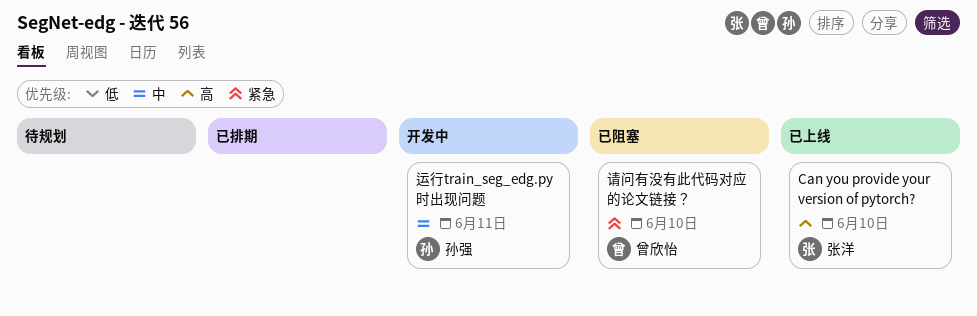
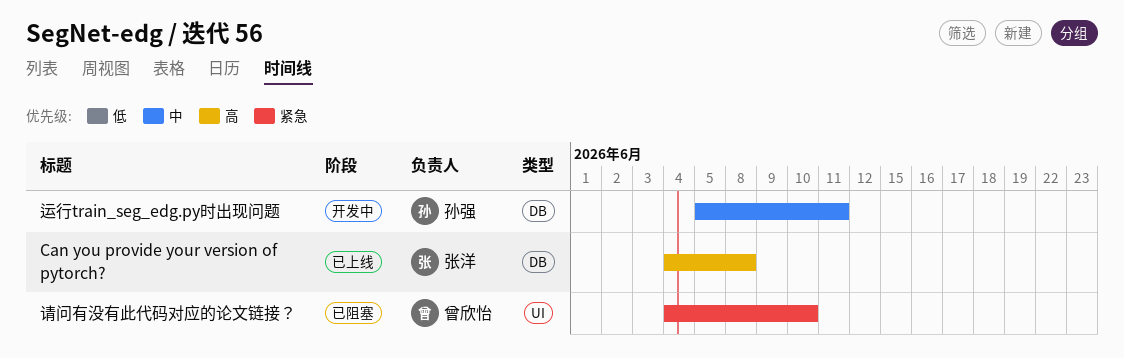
Can you provide your version of pytorch?, due: Jun 10 -> Jun 8

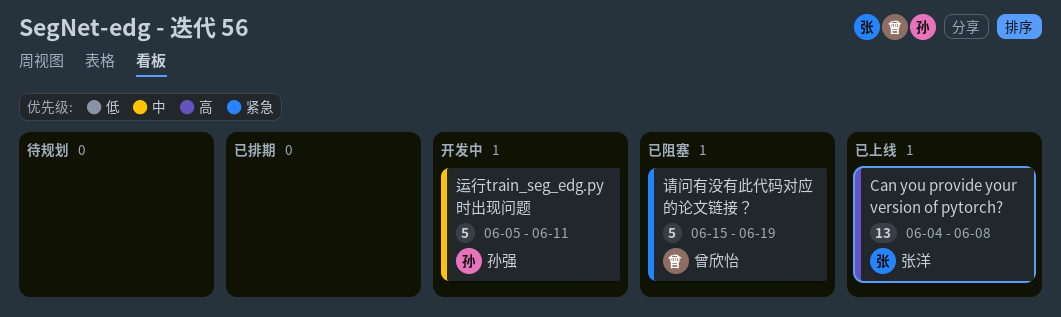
请问有没有此代码对应的论文链接？, start: Jun 4 -> Jun 15
请问有没有此代码对应的论文链接？, due: Jun 10 -> Jun 19

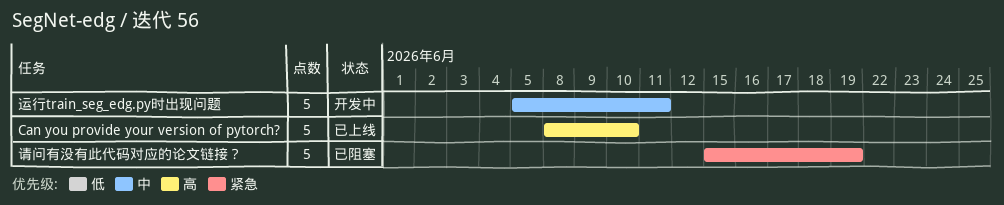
Can you provide your version of pytorch?, estimate: 13 -> 5
Can you provide your version of pytorch?, start: Jun 4 -> Jun 8
Can you provide your version of pytorch?, due: Jun 8 -> Jun 10

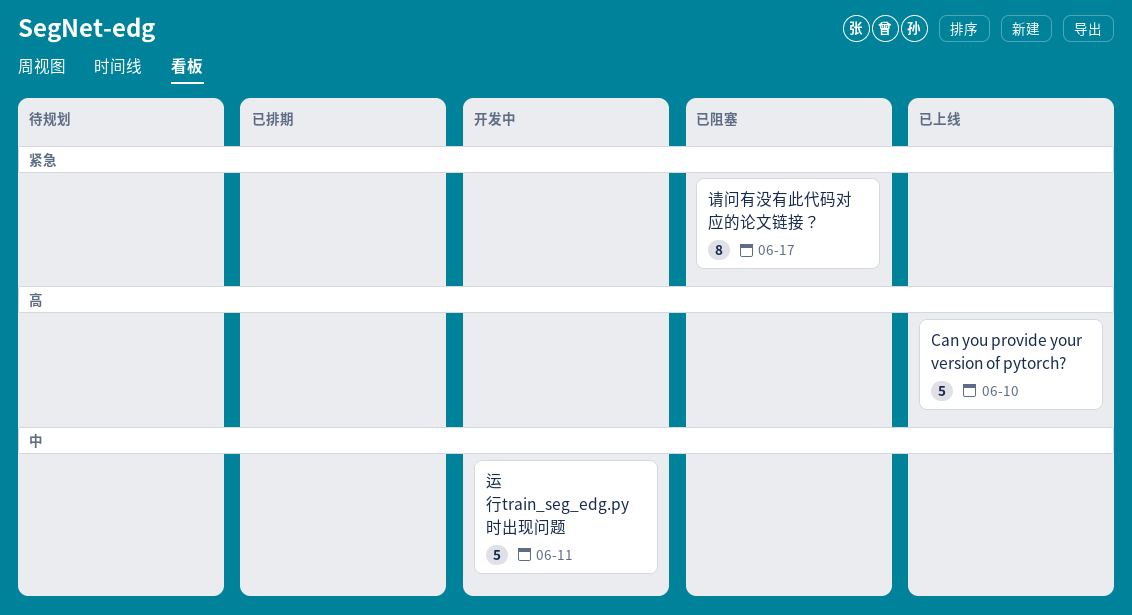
请问有没有此代码对应的论文链接？, estimate: 5 -> 8
请问有没有此代码对应的论文链接？, due: Jun 19 -> Jun 17

